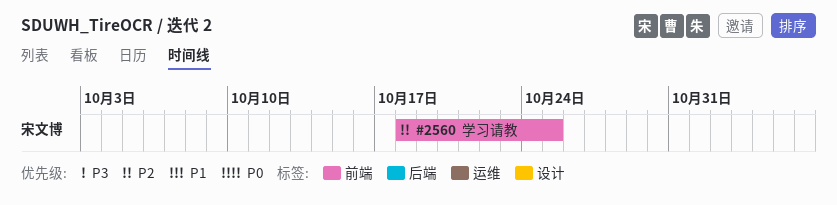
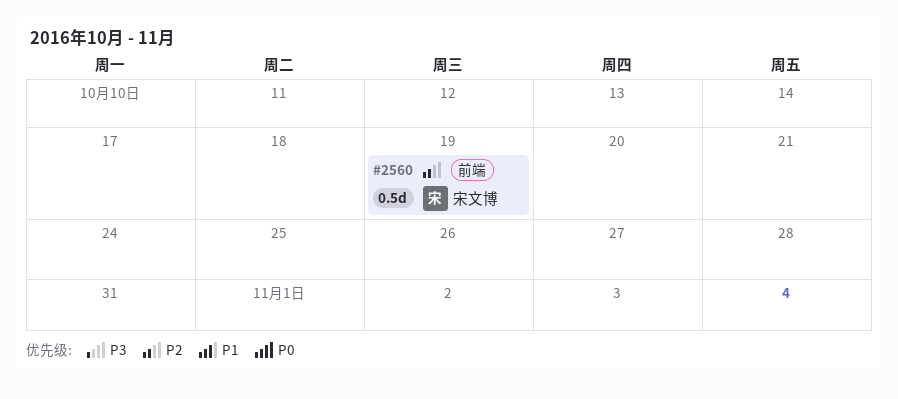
#2560, due: Oct 25 -> Oct 19

